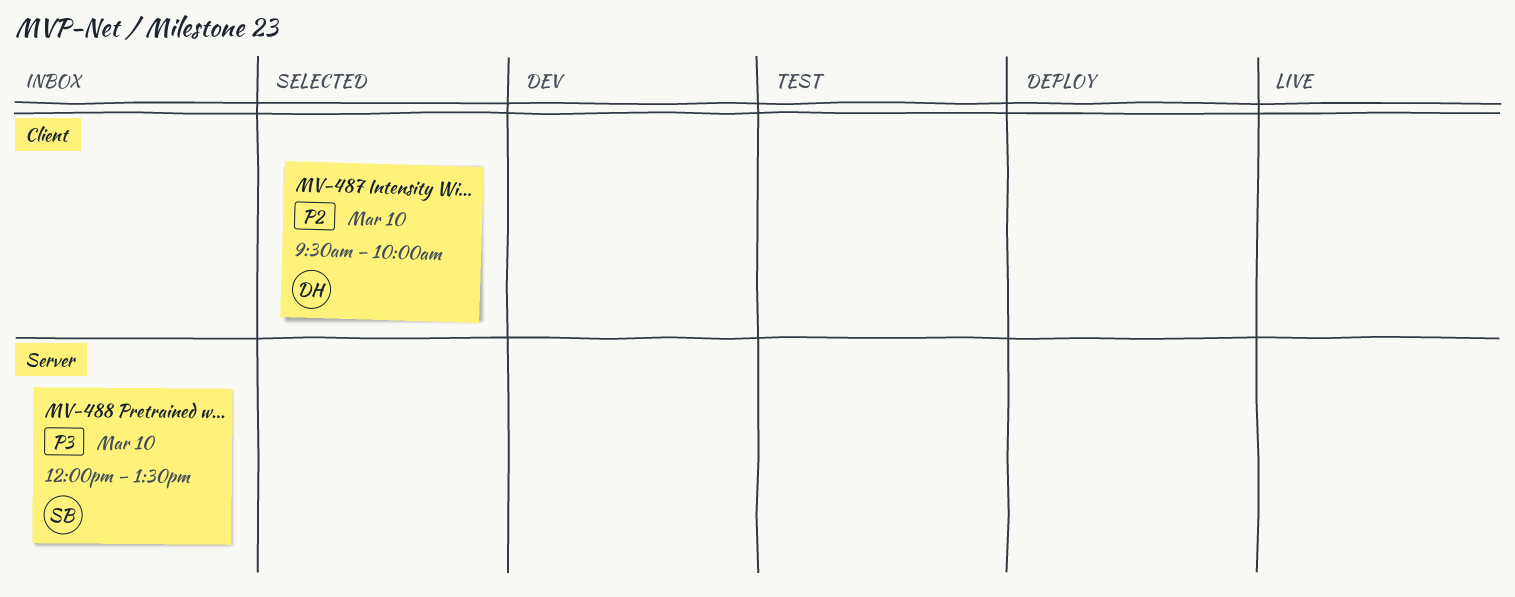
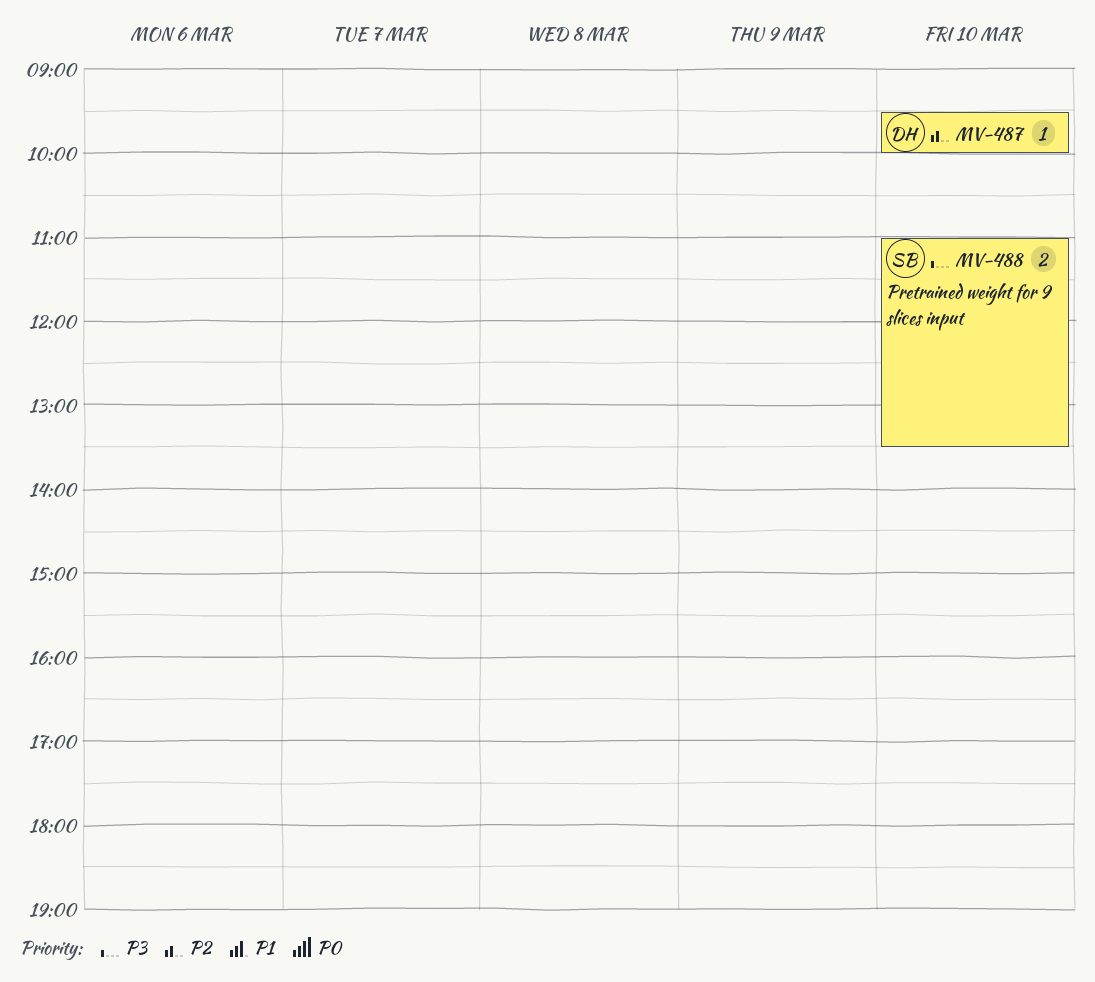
MV-488, begins: 12:00 -> 11:00

